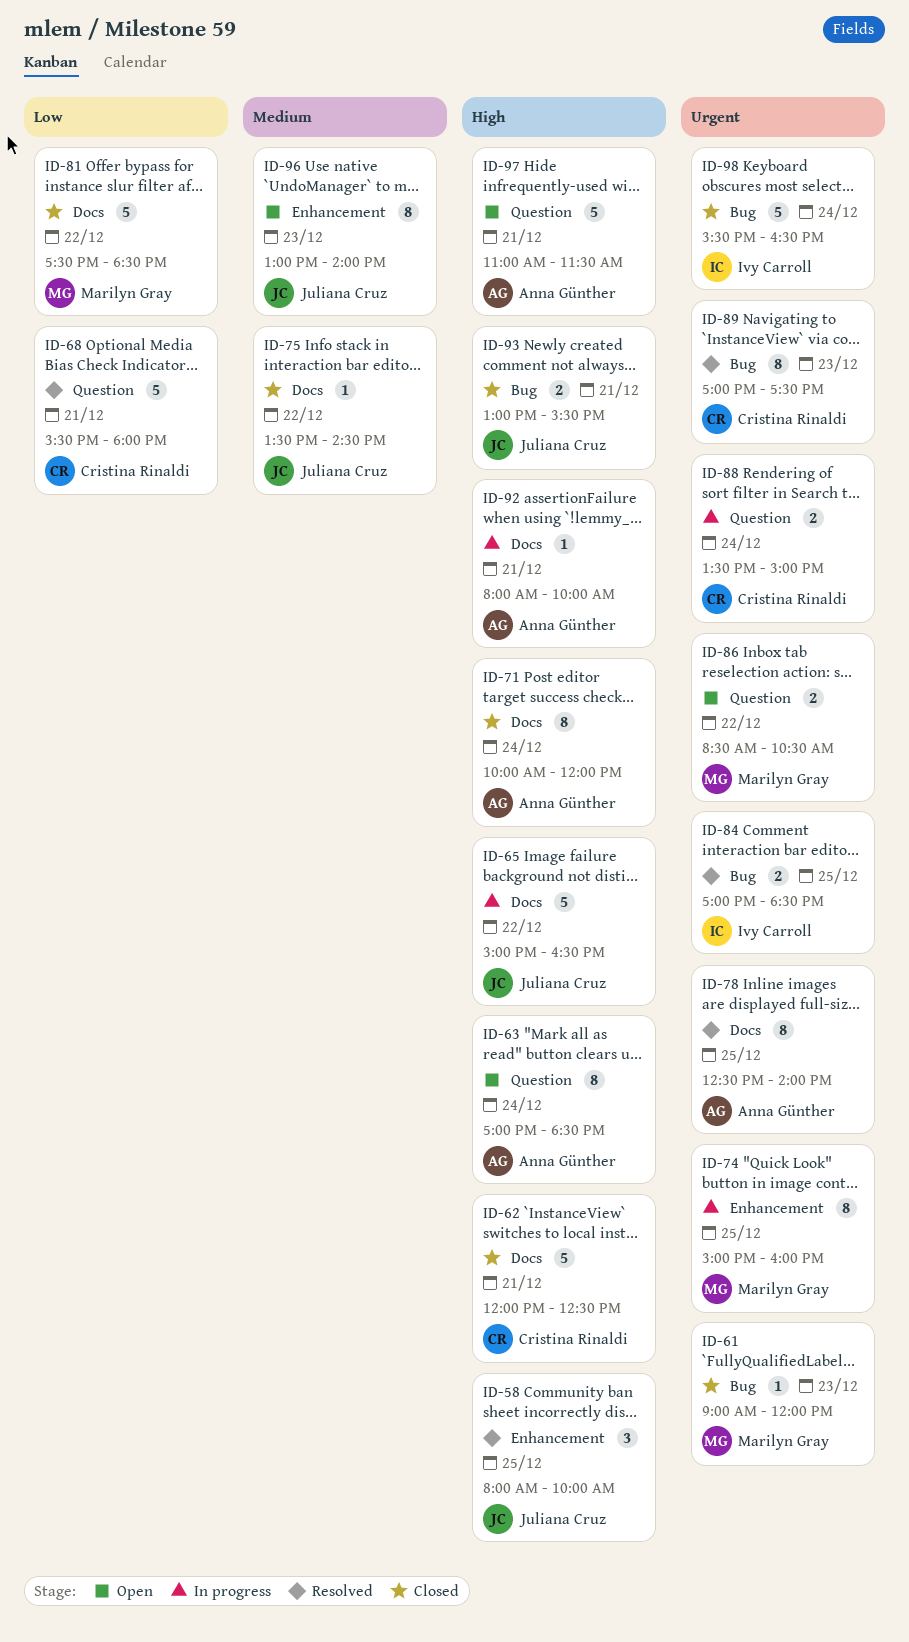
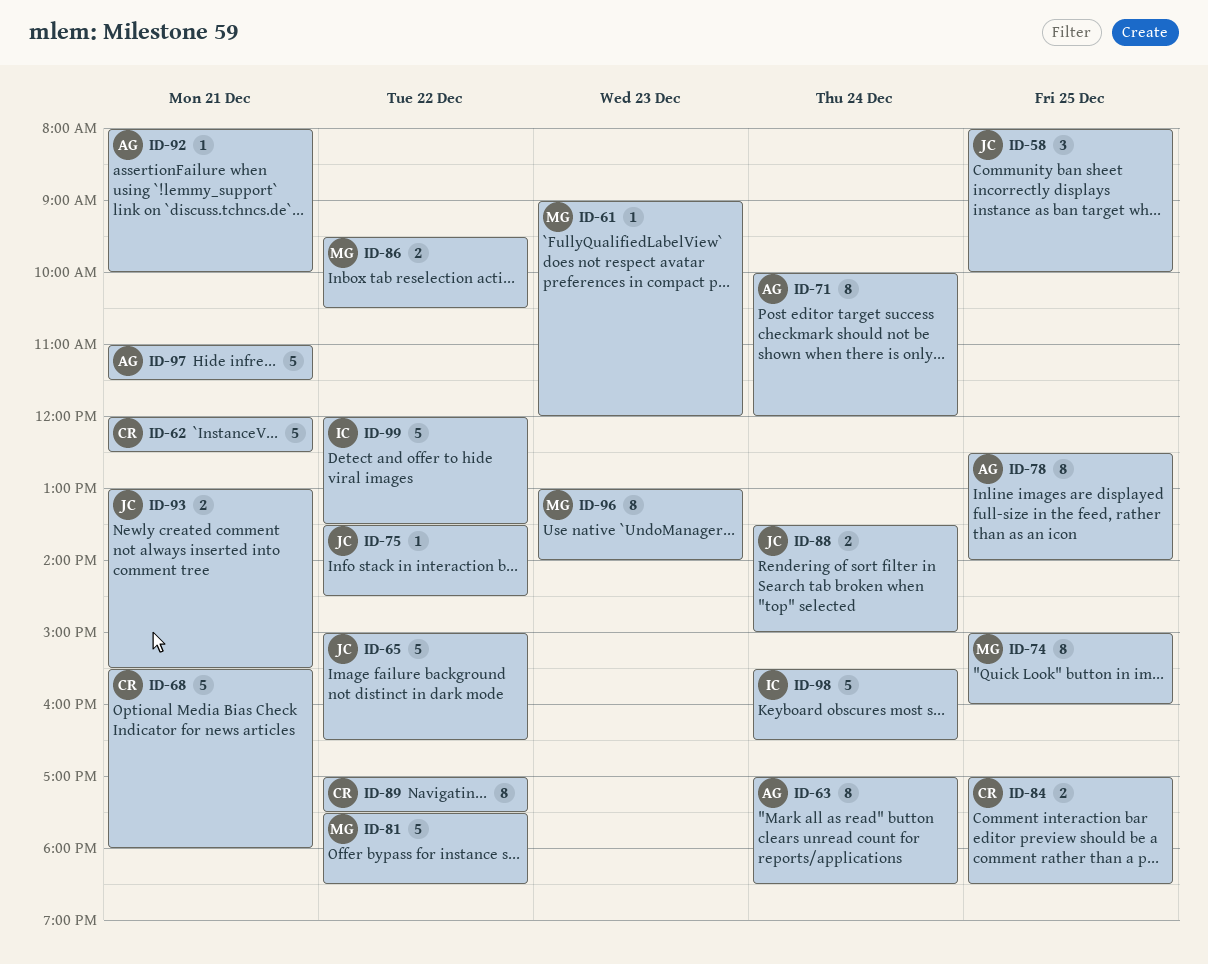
ID-84, owner: Ivy Carroll -> Cristina Rinaldi
ID-86, begins: 08:30 -> 09:30
ID-88, owner: Cristina Rinaldi -> Juliana Cruz
ID-89, day: Dec 23 -> Dec 22
ID-96, owner: Juliana Cruz -> Marilyn Gray
ID-99: none -> present

